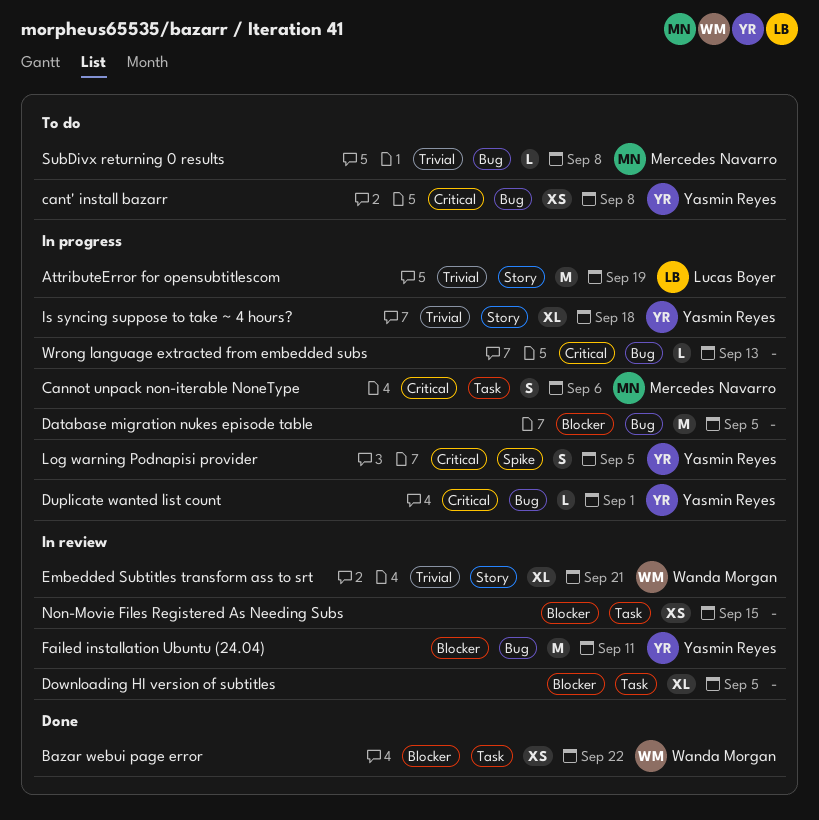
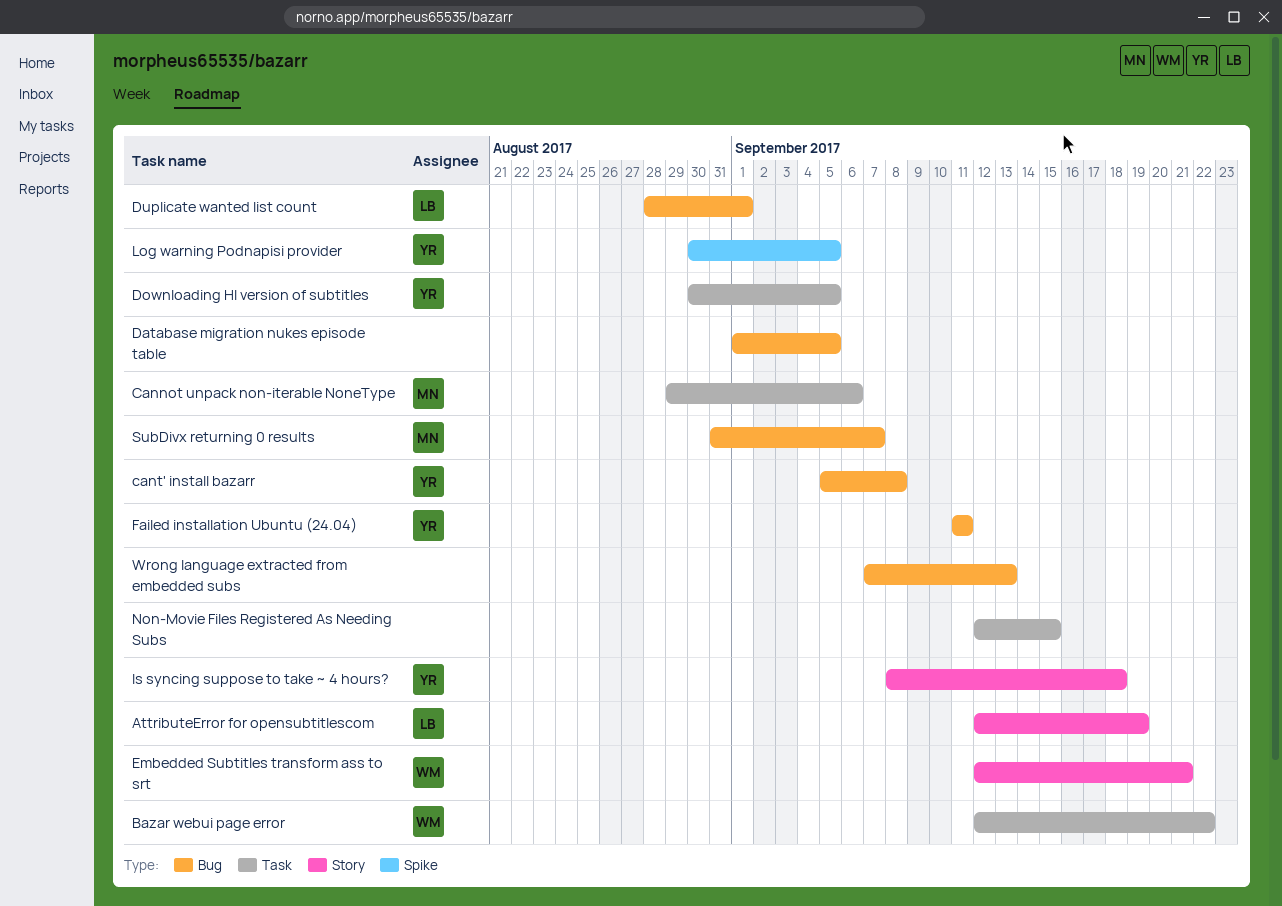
Downloading HI version of subtitles, owner: none -> Yasmin Reyes
Duplicate wanted list count, owner: Yasmin Reyes -> Lucas Boyer
SubDivx returning 0 results, due: Sep 8 -> Sep 7

